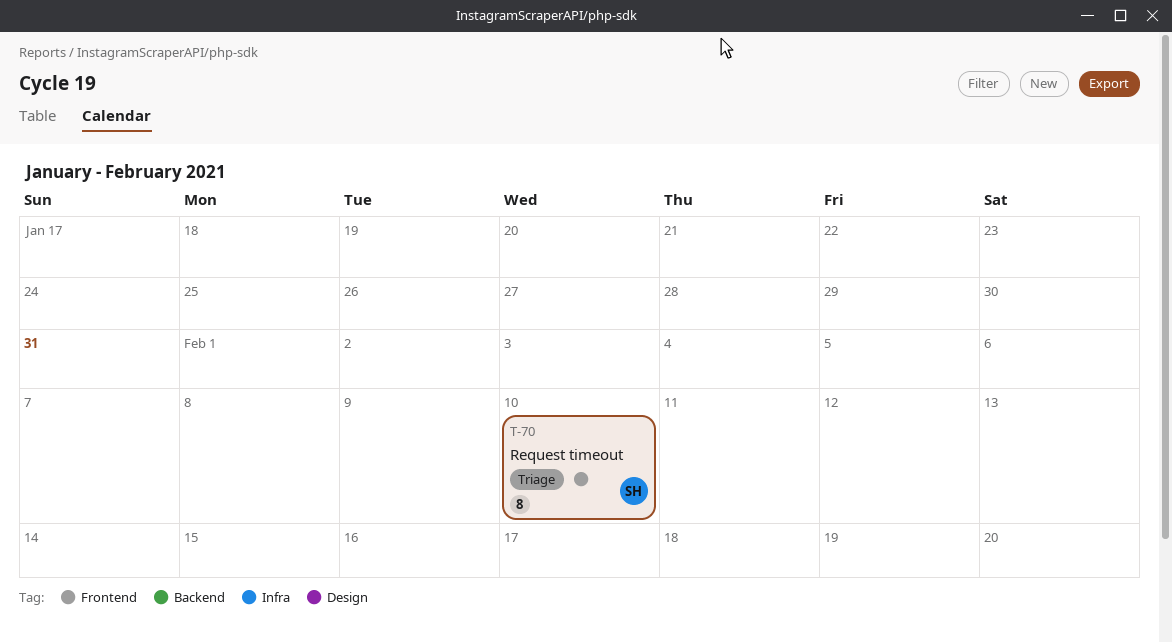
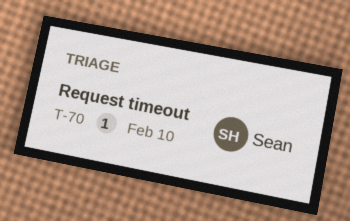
T-70, estimate: 8 -> 1

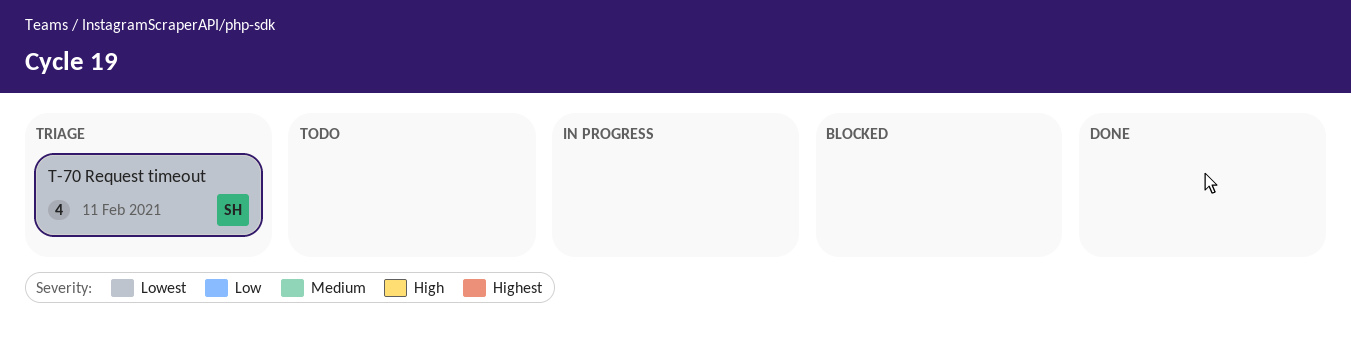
T-70, estimate: 1 -> 4
T-70, due: Feb 10 -> Feb 11

